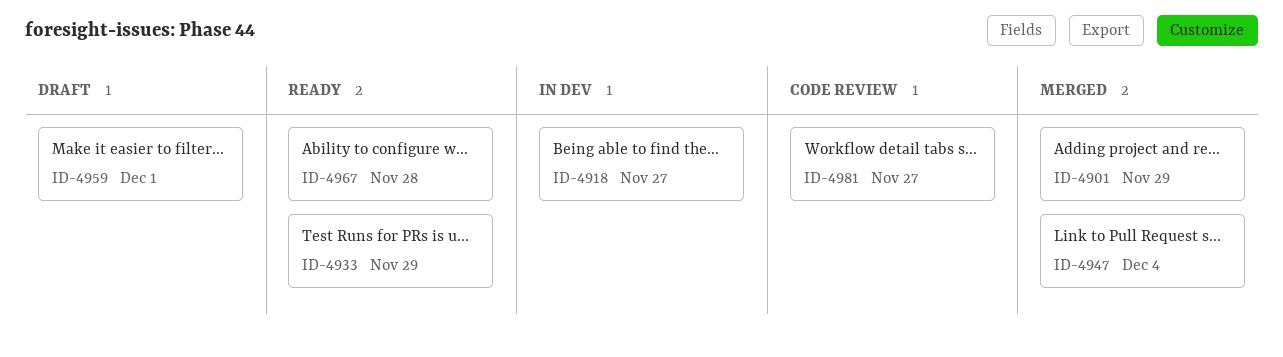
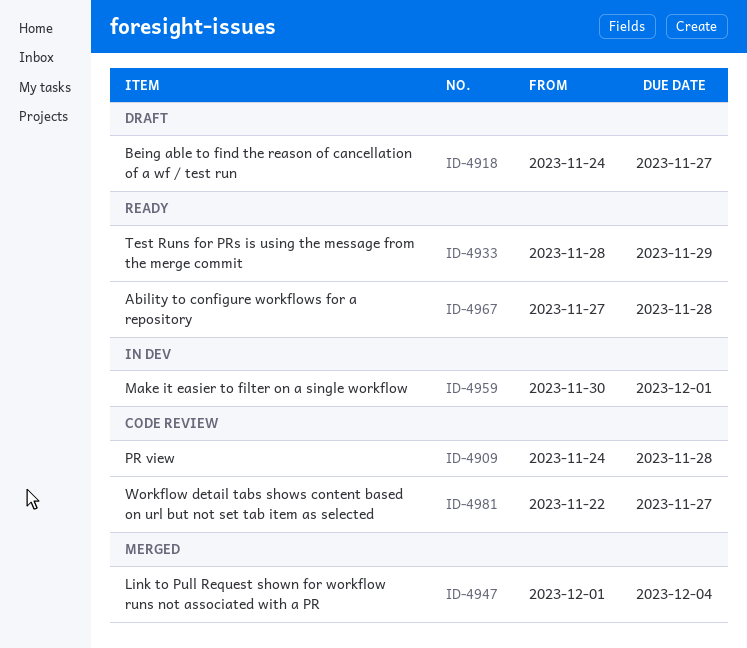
ID-4901: present -> none
ID-4909: none -> present
ID-4918, status: In dev -> Draft
ID-4959, status: Draft -> In dev

